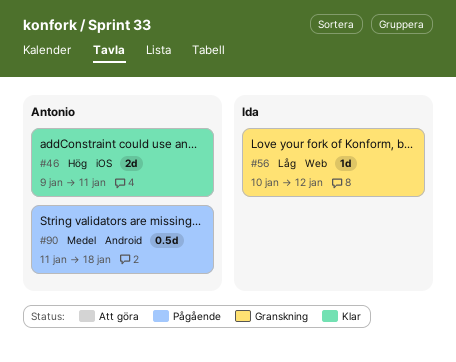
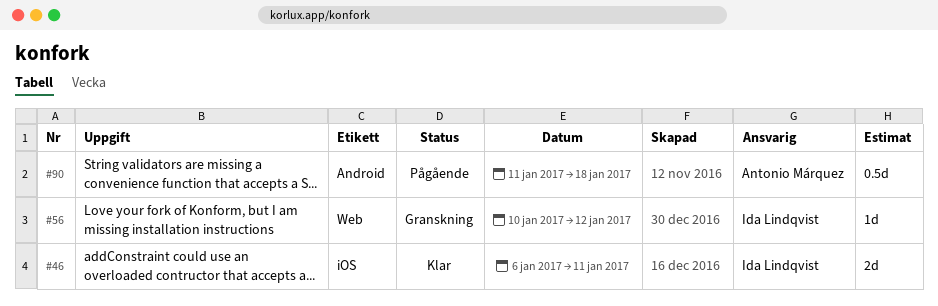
#46, owner: Antonio Márquez -> Ida Lindqvist
#46, start: Jan 9 -> Jan 6

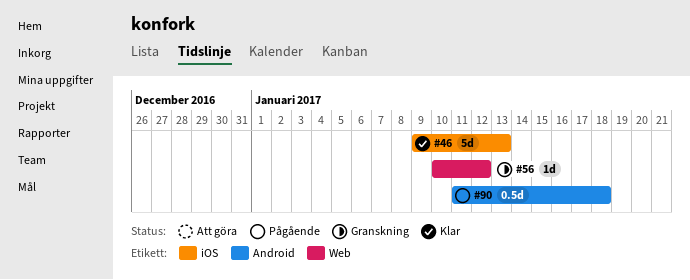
#46, estimate: 2d -> 5d
#46, start: Jan 6 -> Jan 9
#46, due: Jan 11 -> Jan 13

